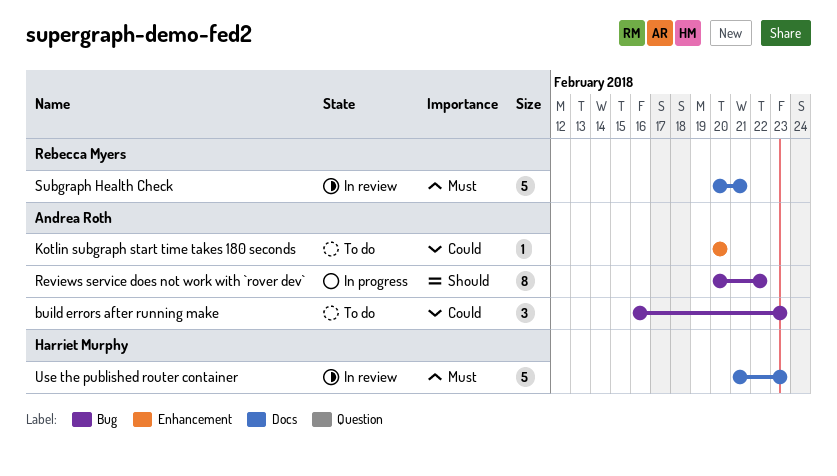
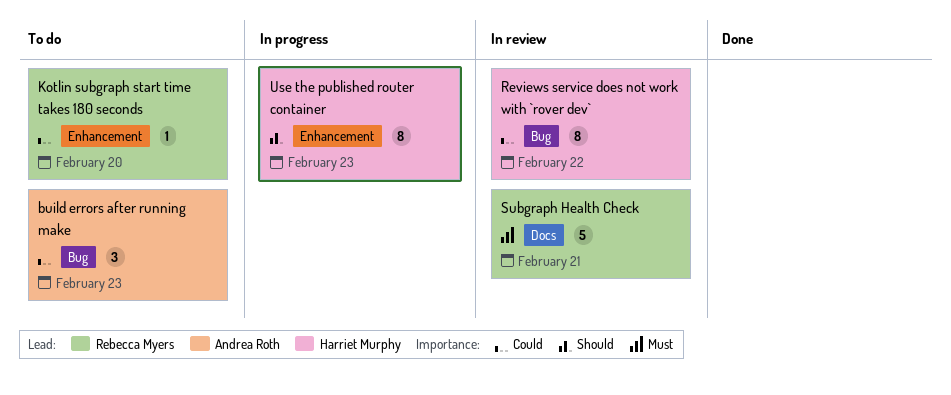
Kotlin subgraph start time takes 180 seconds, owner: Andrea Roth -> Rebecca Myers
Reviews service does not work with `rover dev`, status: In progress -> In review
Reviews service does not work with `rover dev`, owner: Andrea Roth -> Harriet Murphy
Reviews service does not work with `rover dev`, priority: Should -> Could
Use the published router container, status: In review -> In progress
Use the published router container, priority: Must -> Should
Use the published router container, label: Docs -> Enhancement
Use the published router container, estimate: 5 -> 8

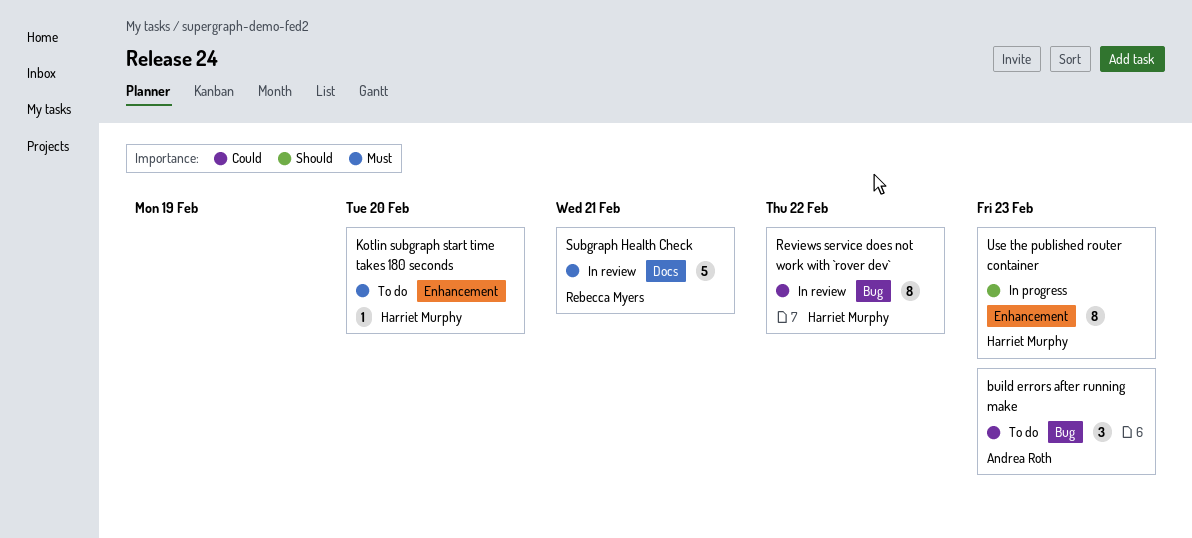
Kotlin subgraph start time takes 180 seconds, owner: Rebecca Myers -> Harriet Murphy
Kotlin subgraph start time takes 180 seconds, priority: Could -> Must

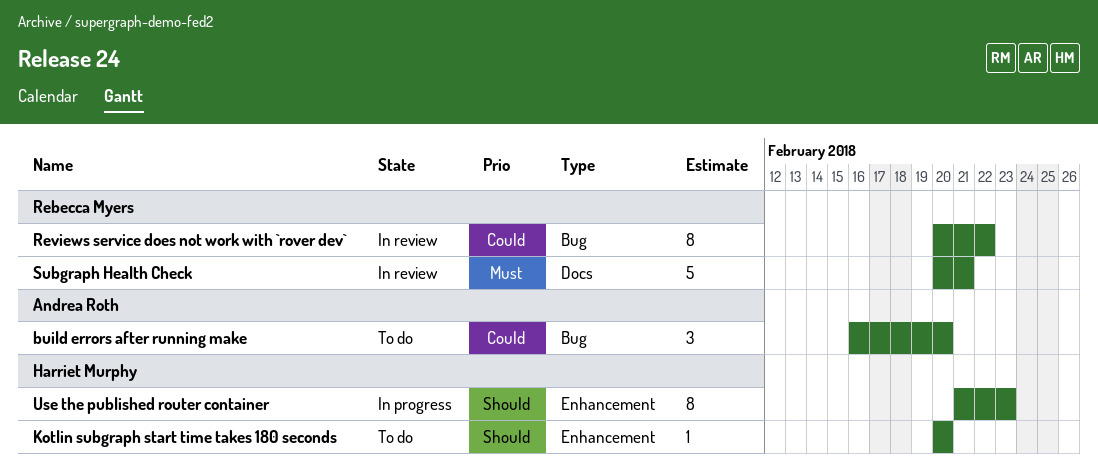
build errors after running make, due: Feb 23 -> Feb 20
Kotlin subgraph start time takes 180 seconds, priority: Must -> Should
Reviews service does not work with `rover dev`, owner: Harriet Murphy -> Rebecca Myers

